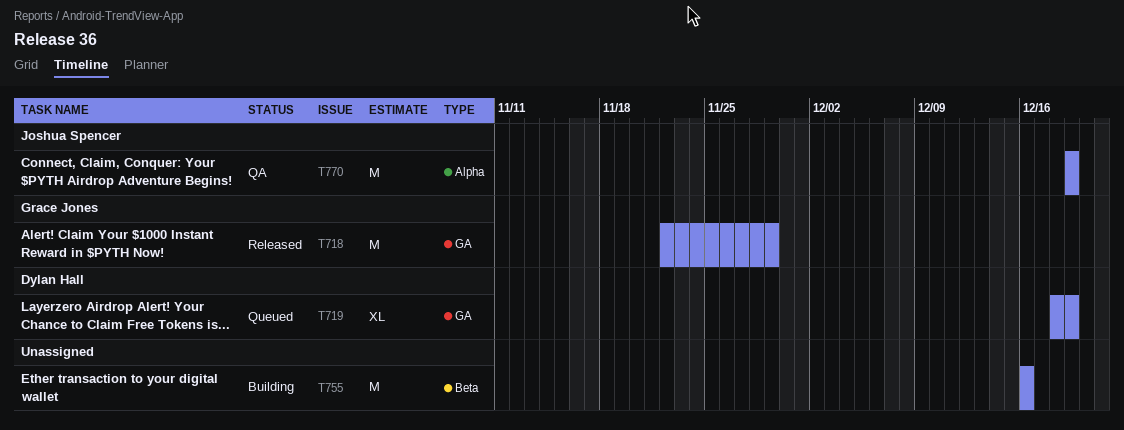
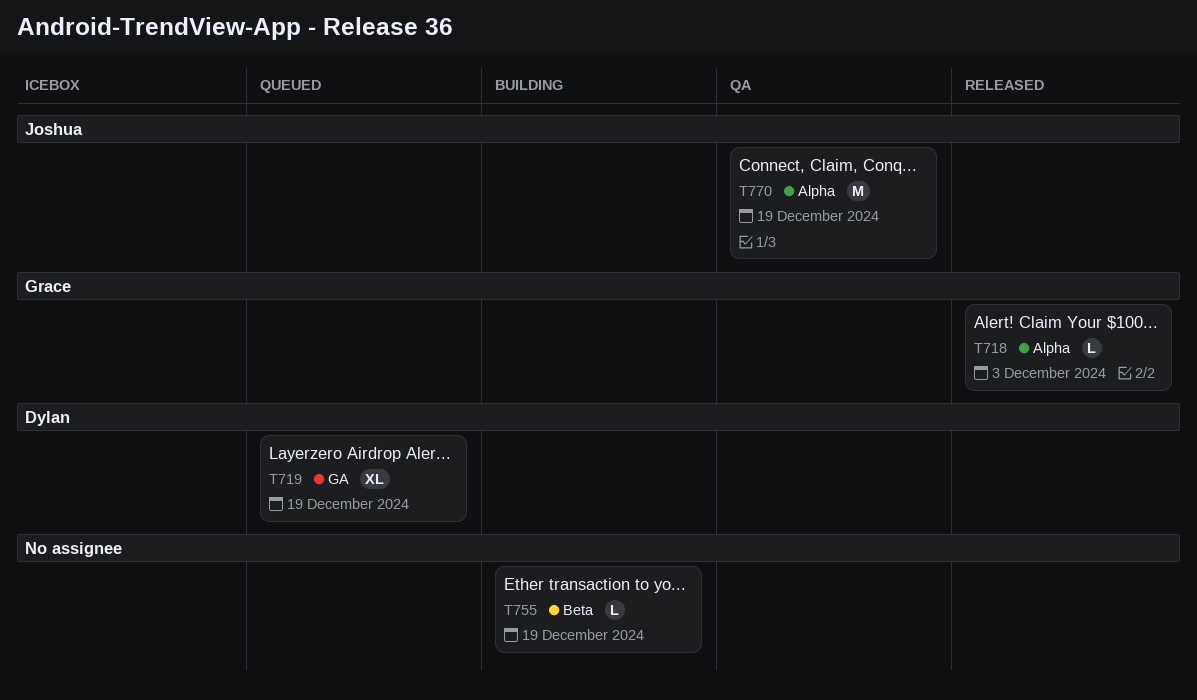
T718, label: GA -> Alpha
T718, estimate: M -> L
T718, due: Nov 29 -> Dec 3
T755, estimate: M -> L
T755, due: Dec 16 -> Dec 19

